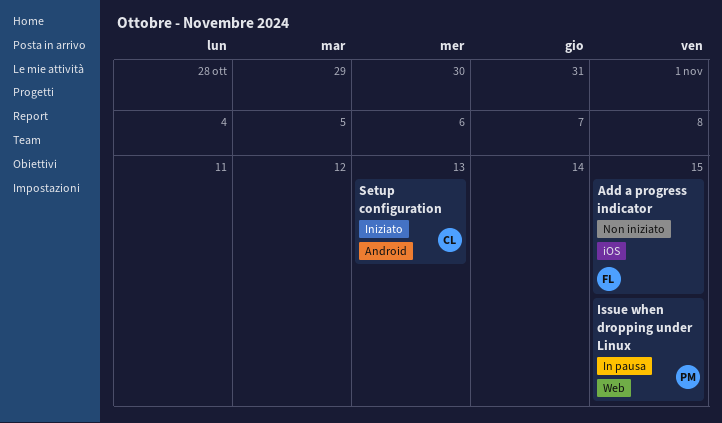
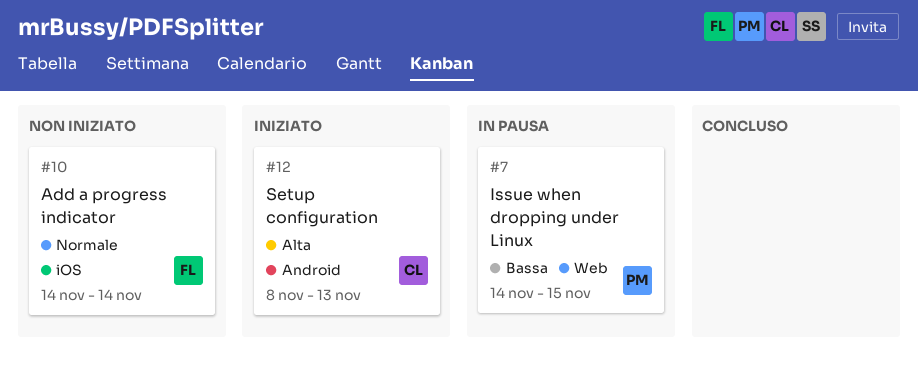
Add a progress indicator, due: Nov 15 -> Nov 14

